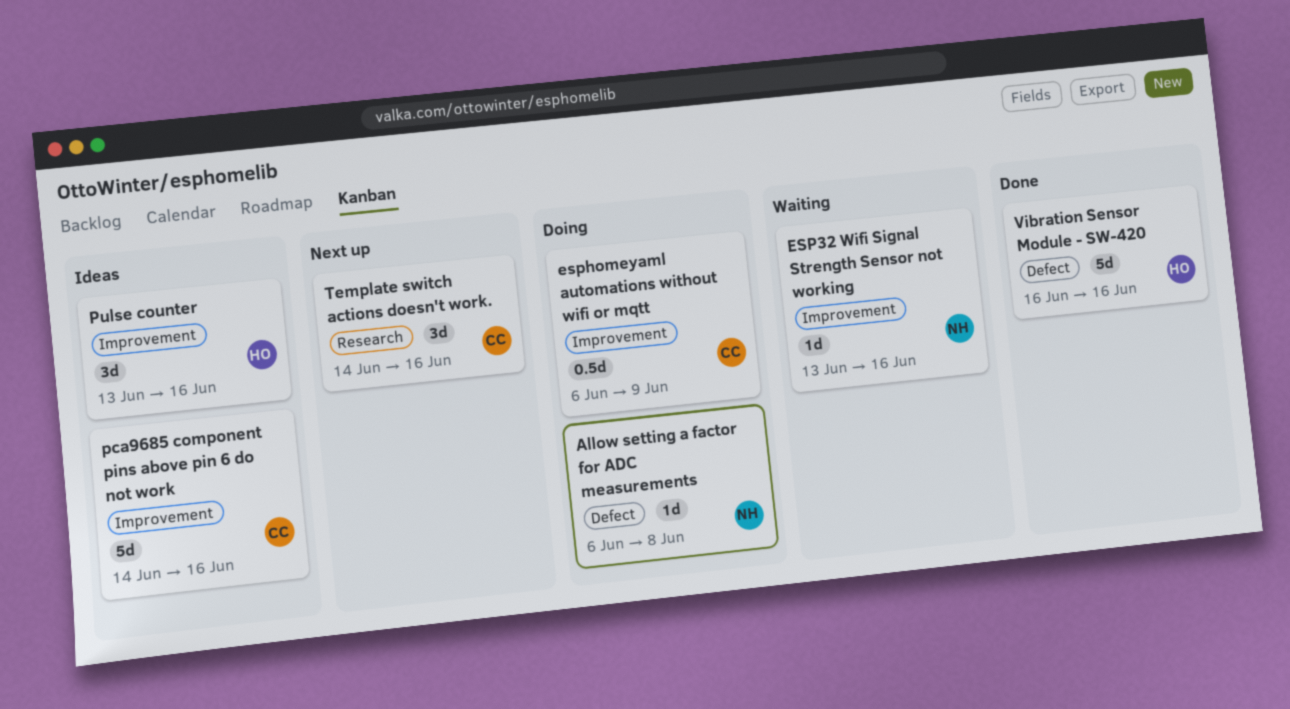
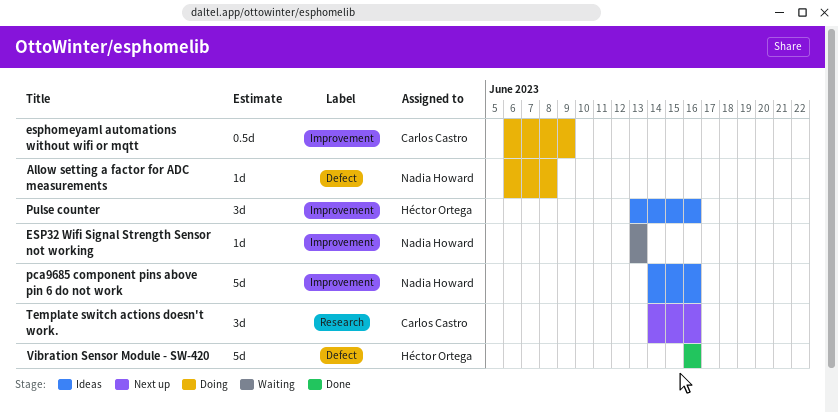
ESP32 Wifi Signal Strength Sensor not working, due: Jun 16 -> Jun 13
pca9685 component pins above pin 6 do not work, owner: Carlos Castro -> Nadia Howard

